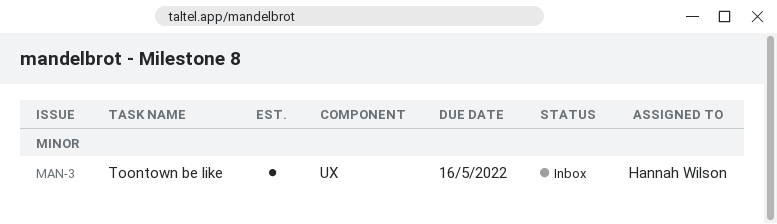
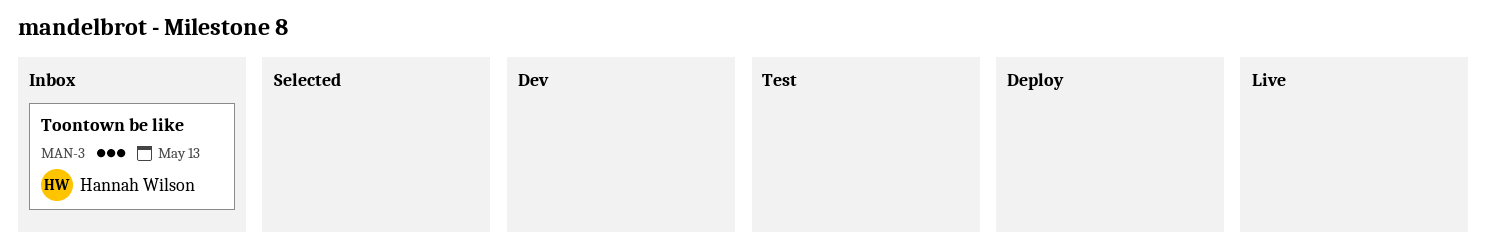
MAN-3, estimate: 1 -> 3
MAN-3, due: May 16 -> May 13

